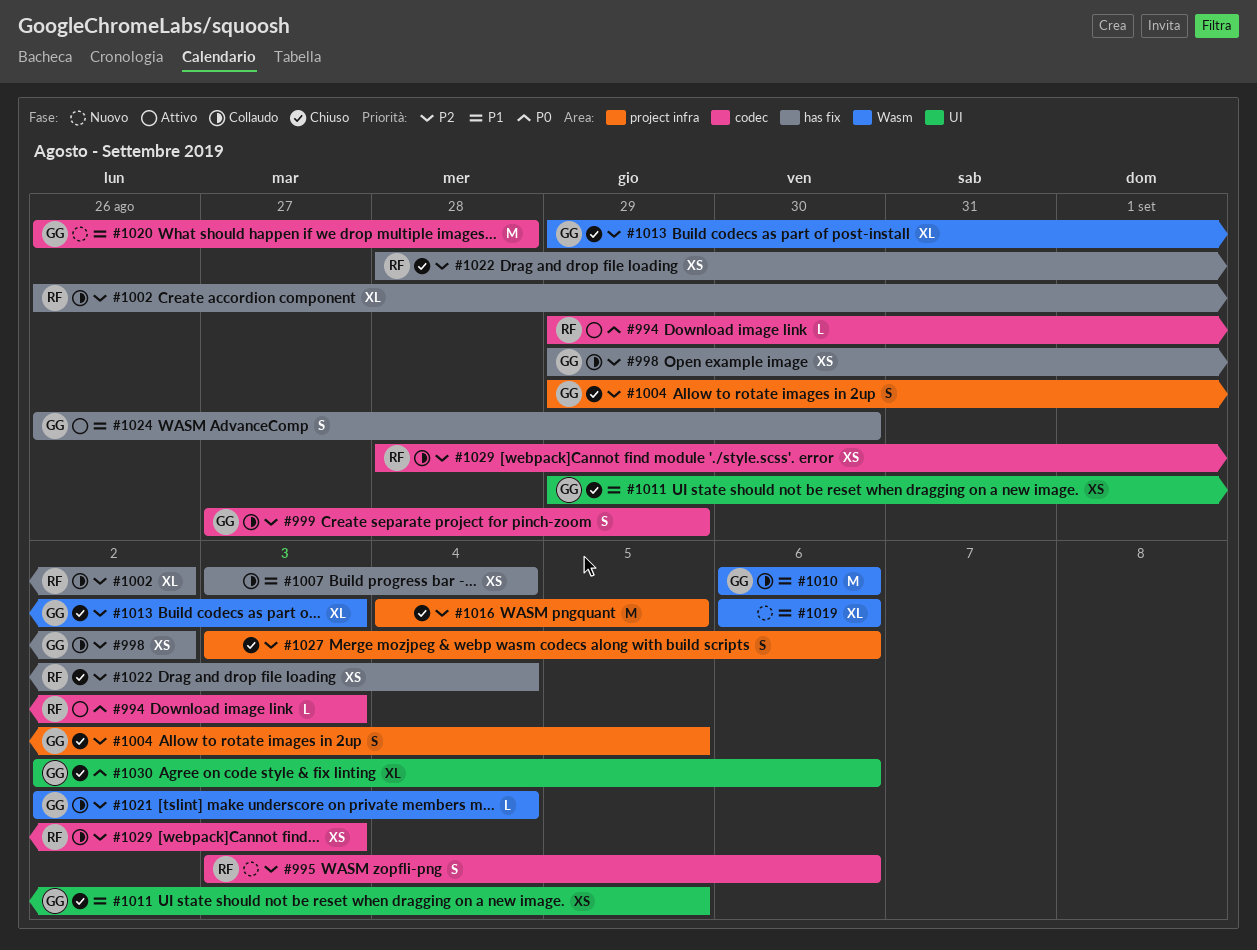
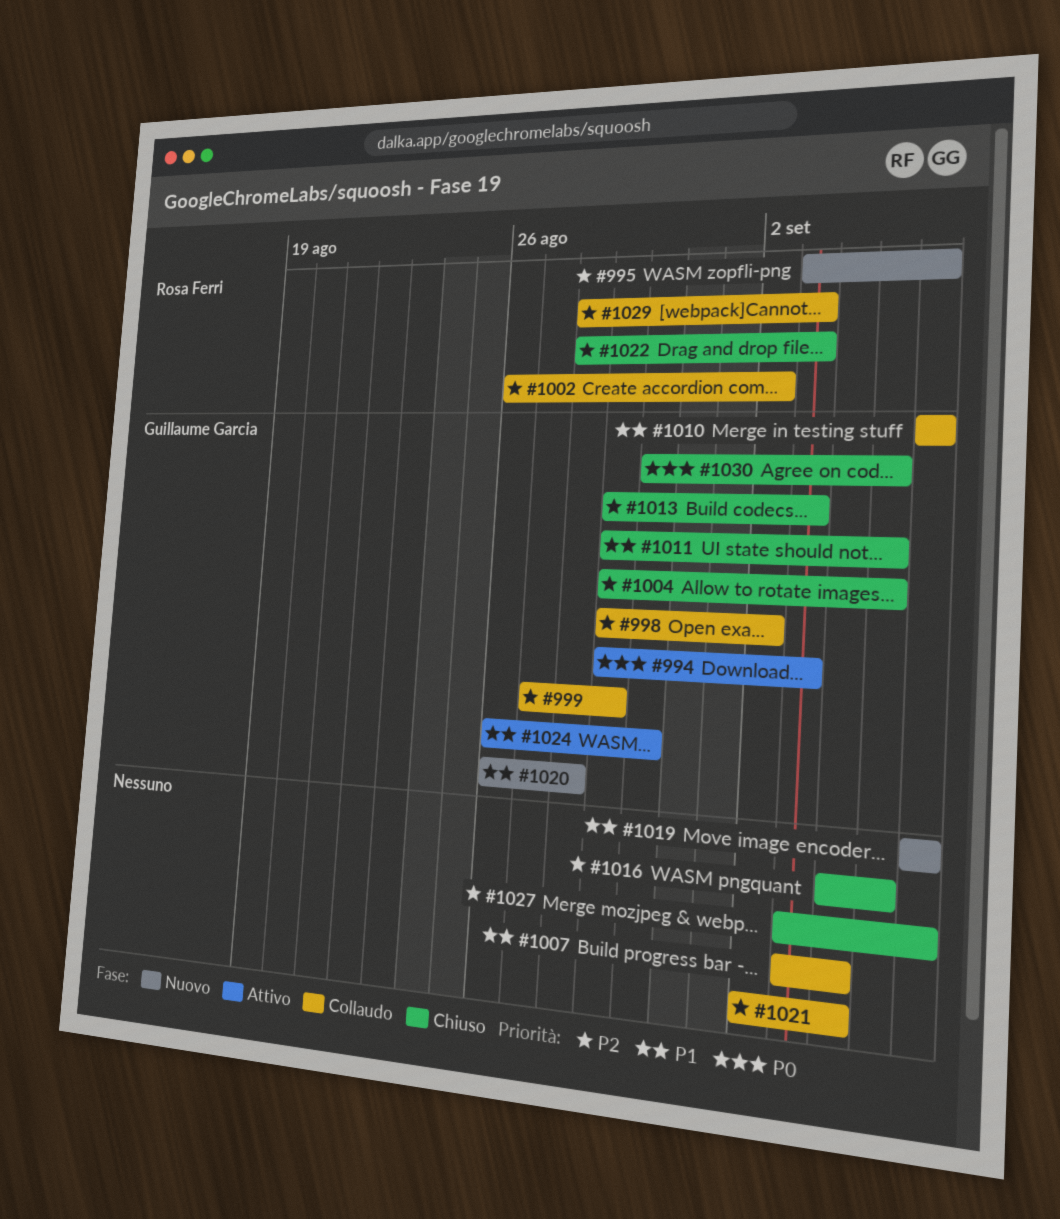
#994, owner: Rosa Ferri -> Guillaume Garcia
#1021, owner: Guillaume Garcia -> none
#1022, due: Sep 4 -> Sep 3
#1030, start: Sep 2 -> Aug 30
#1030, due: Sep 6 -> Sep 5

